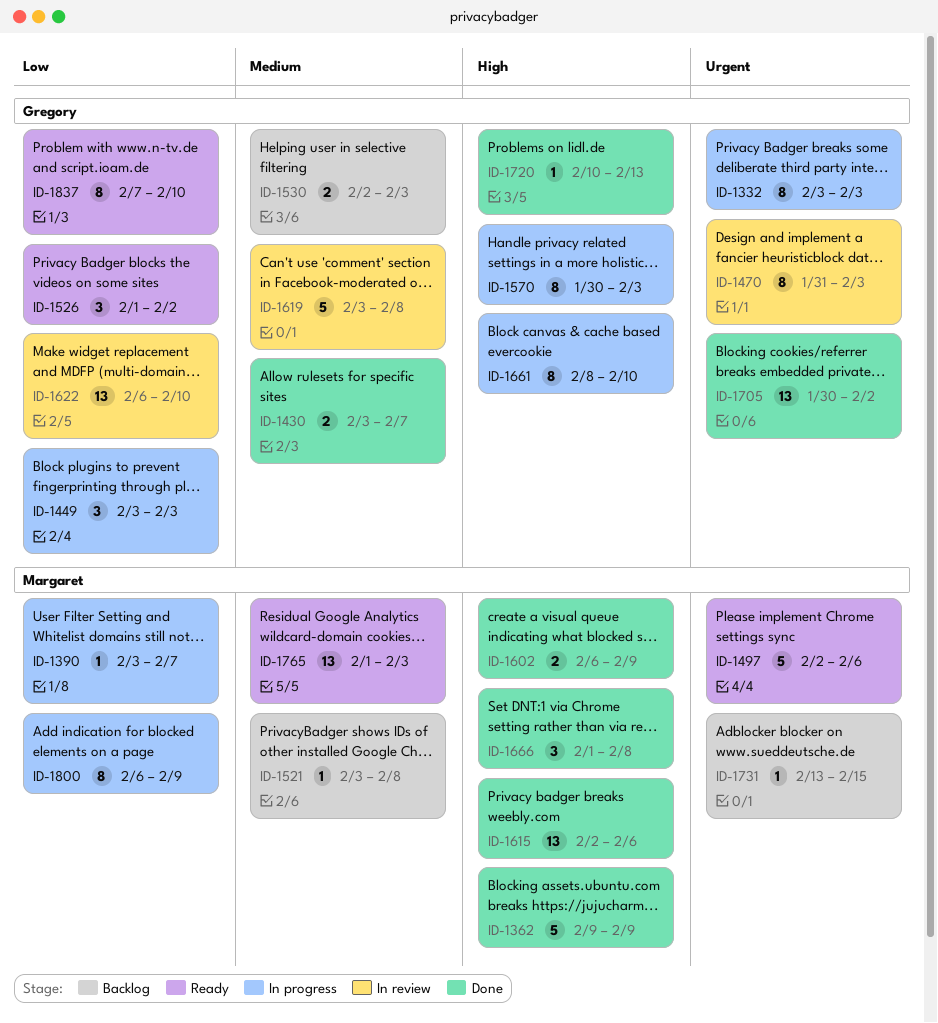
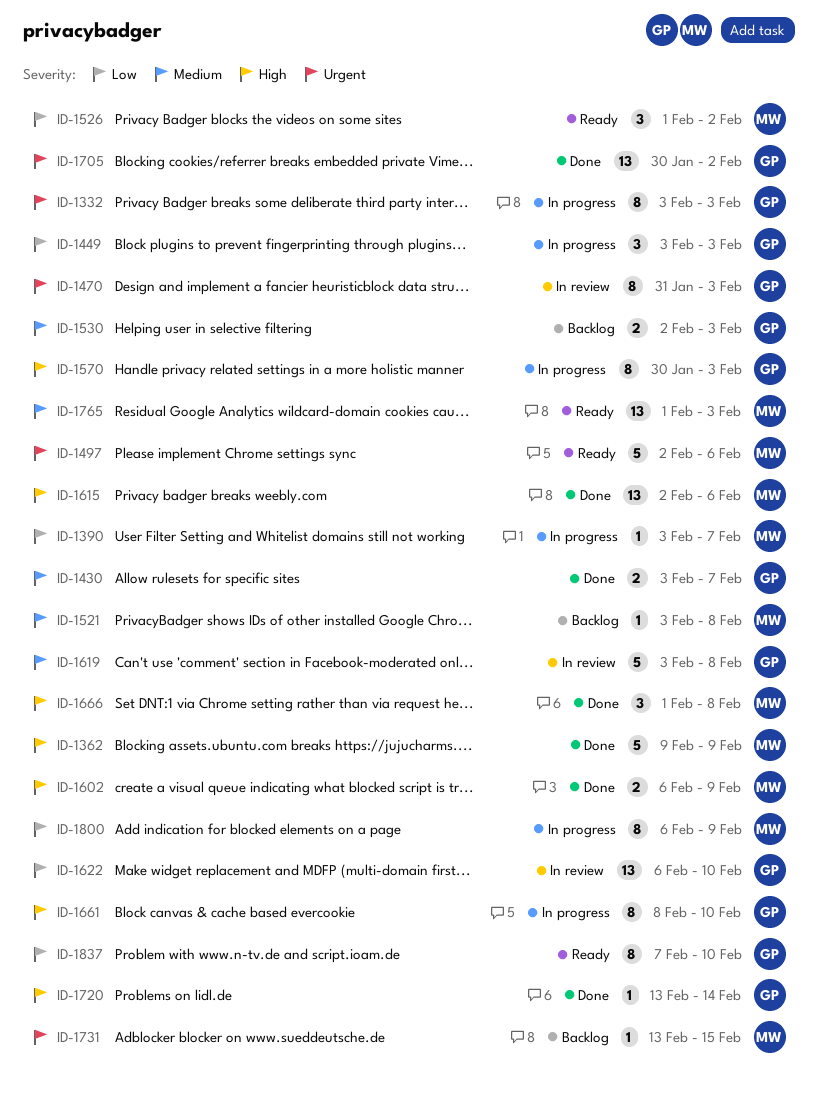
ID-1526, owner: Gregory -> Margaret
ID-1720, start: Feb 10 -> Feb 13
ID-1720, due: Feb 13 -> Feb 14

